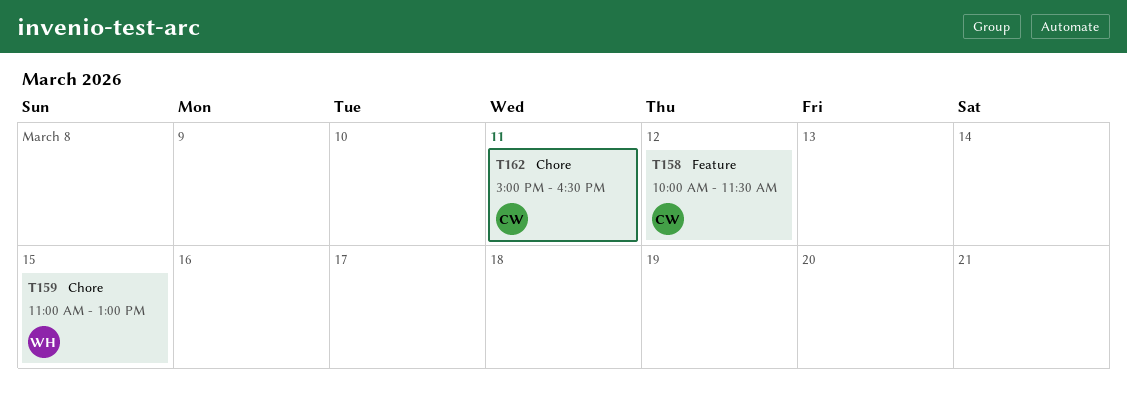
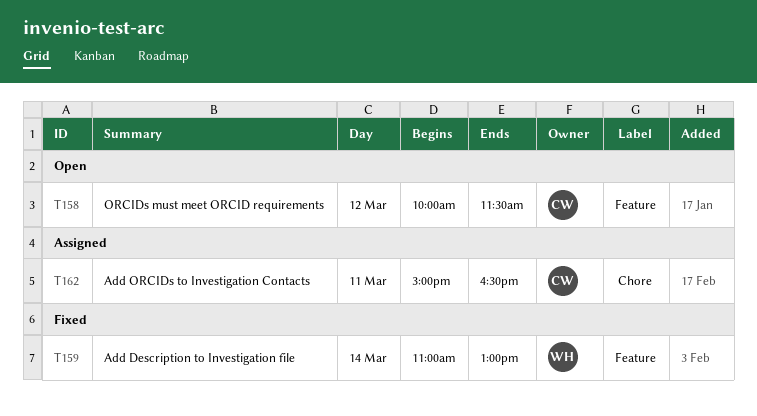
T159, label: Chore -> Feature
T159, day: Mar 15 -> Mar 14

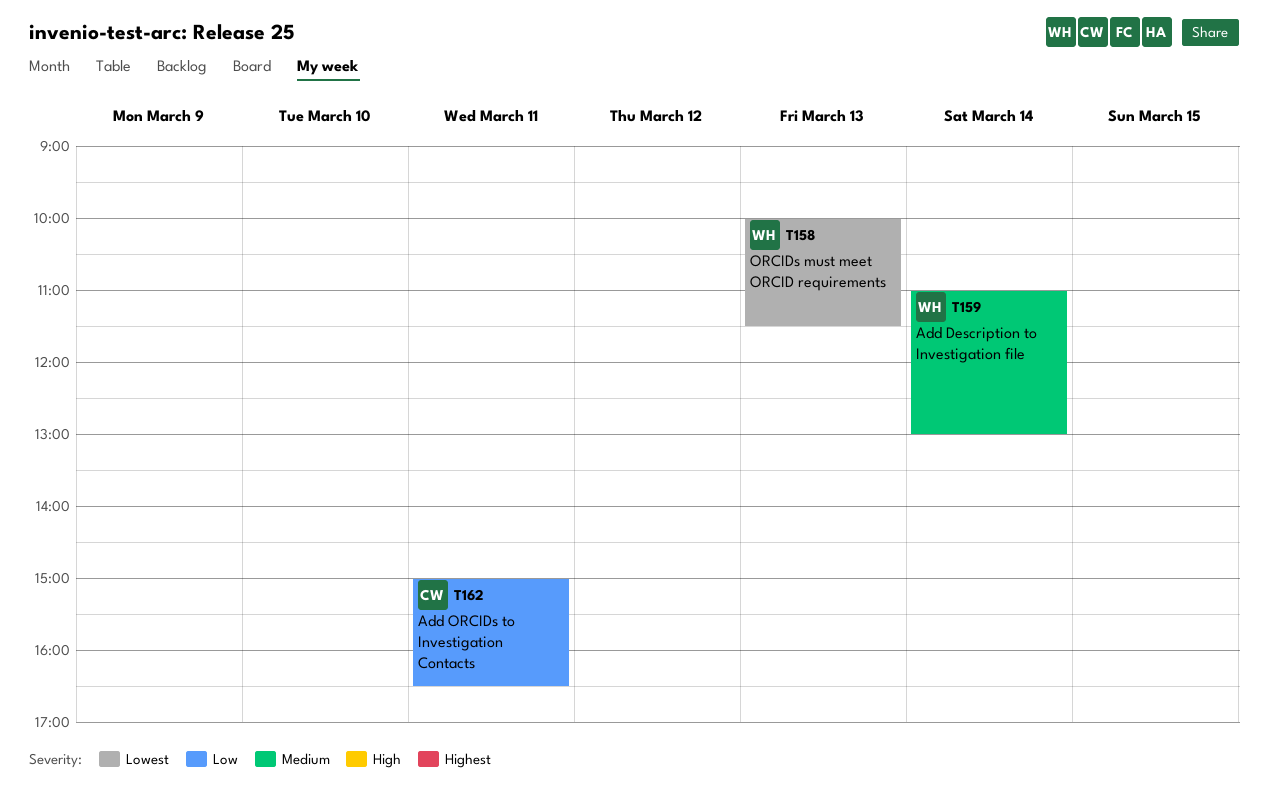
T158, owner: CW -> WH
T158, day: Mar 12 -> Mar 13

